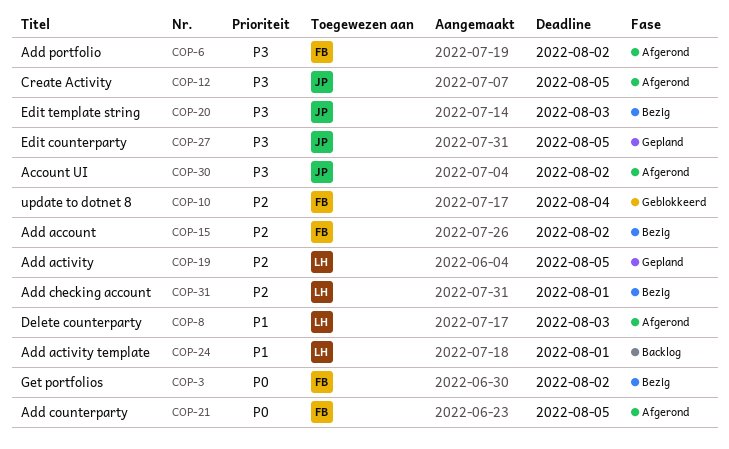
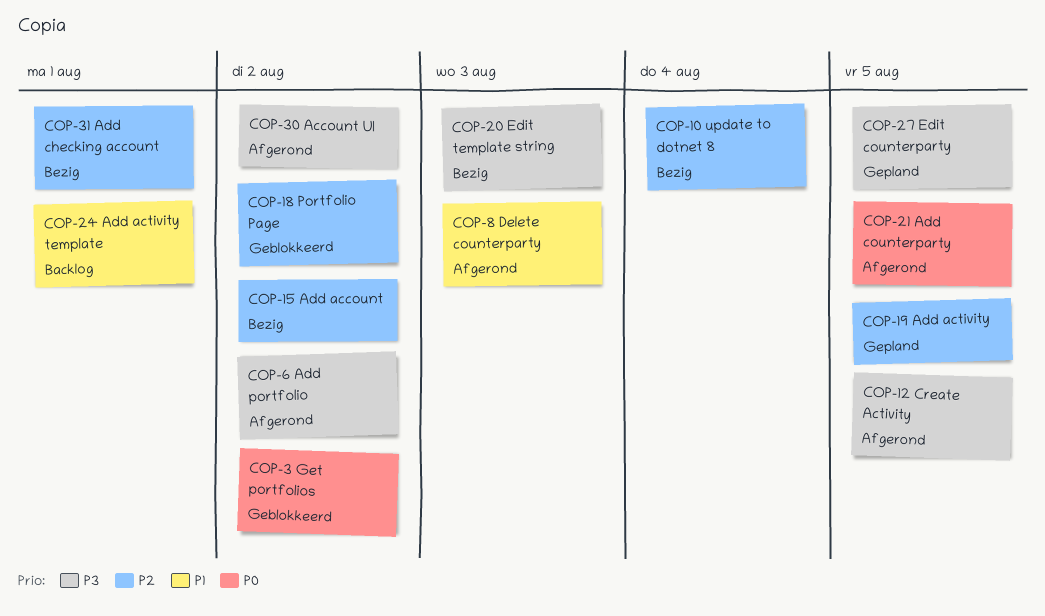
COP-3, status: Bezig -> Geblokkeerd
COP-10, status: Geblokkeerd -> Bezig
COP-18: none -> present

